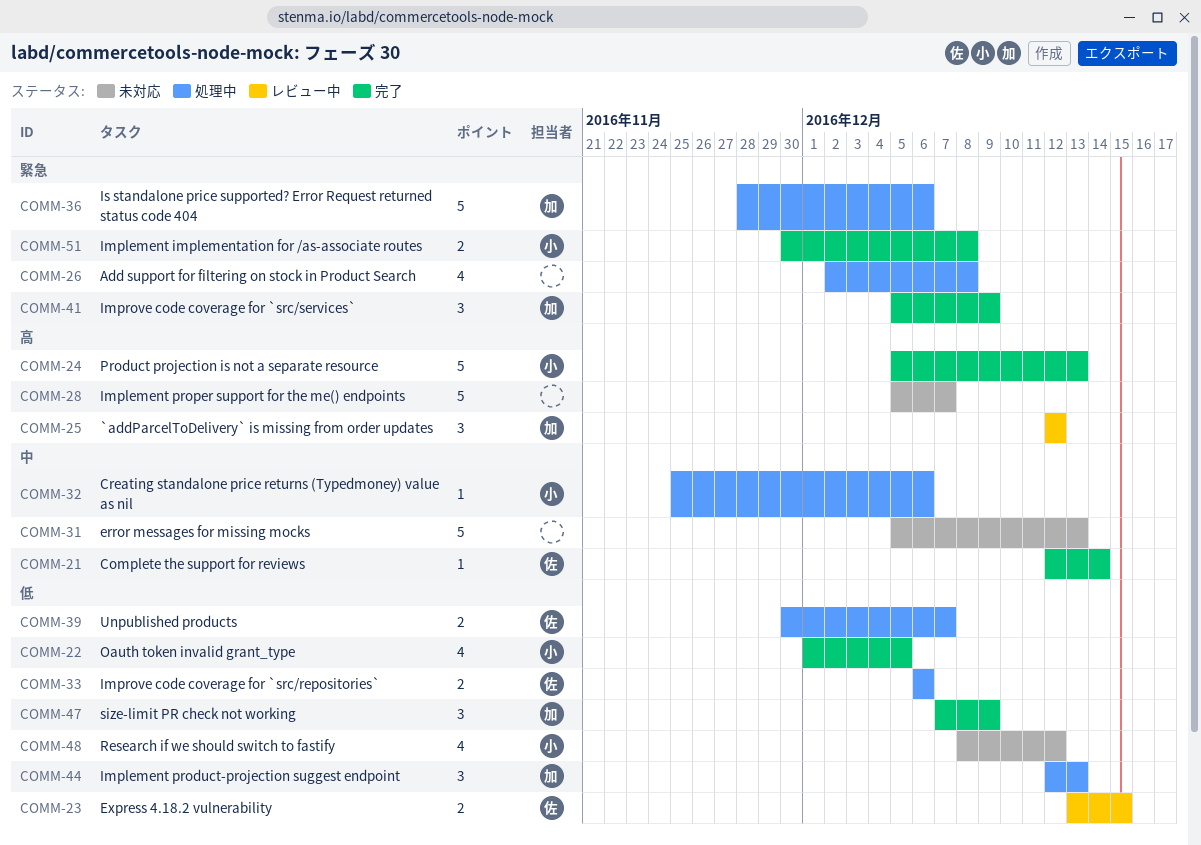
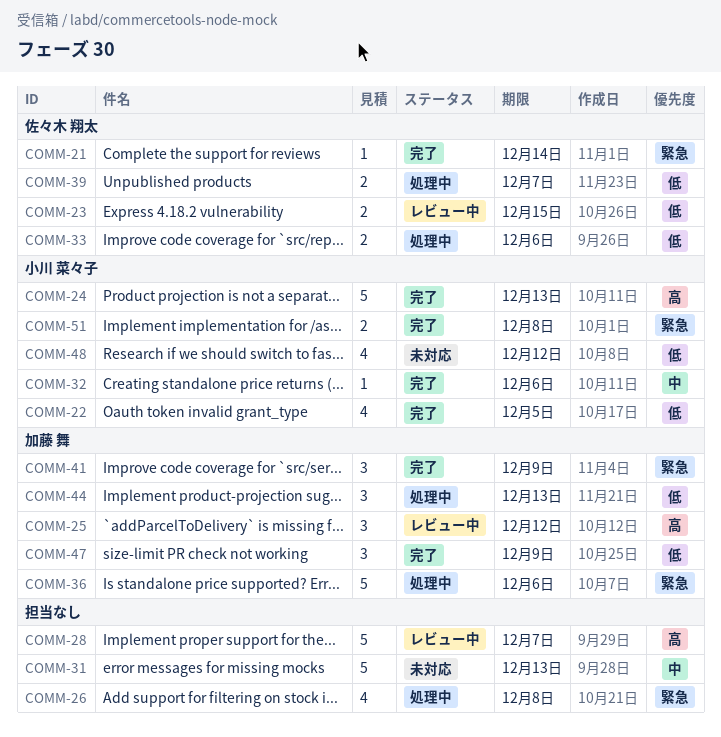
COMM-21, priority: 中 -> 緊急
COMM-28, status: 未対応 -> レビュー中
COMM-32, status: 処理中 -> 完了

